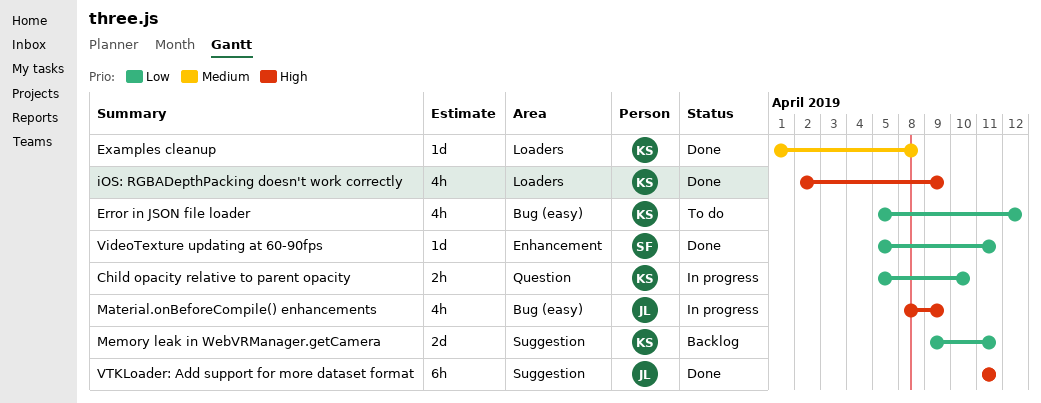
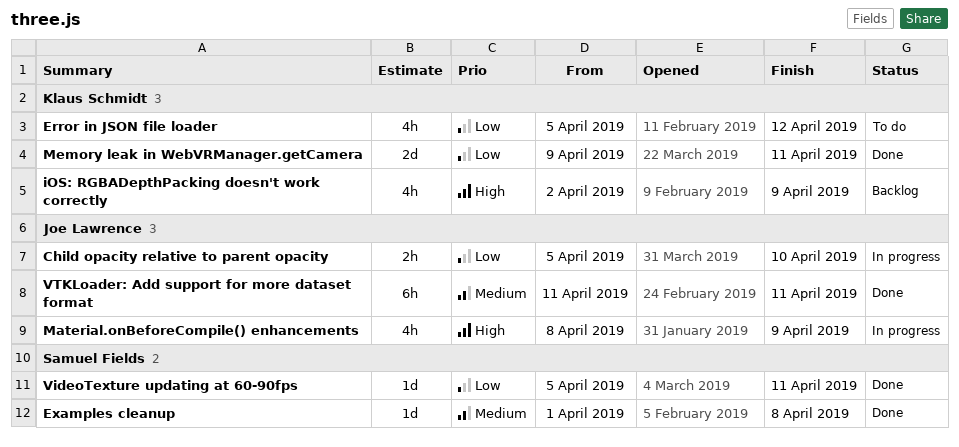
Child opacity relative to parent opacity, owner: Klaus Schmidt -> Joe Lawrence
Examples cleanup, owner: Klaus Schmidt -> Samuel Fields
iOS: RGBADepthPacking doesn't work correctly, status: Done -> Backlog
Memory leak in WebVRManager.getCamera, status: Backlog -> Done
VTKLoader: Add support for more dataset format, priority: High -> Medium

